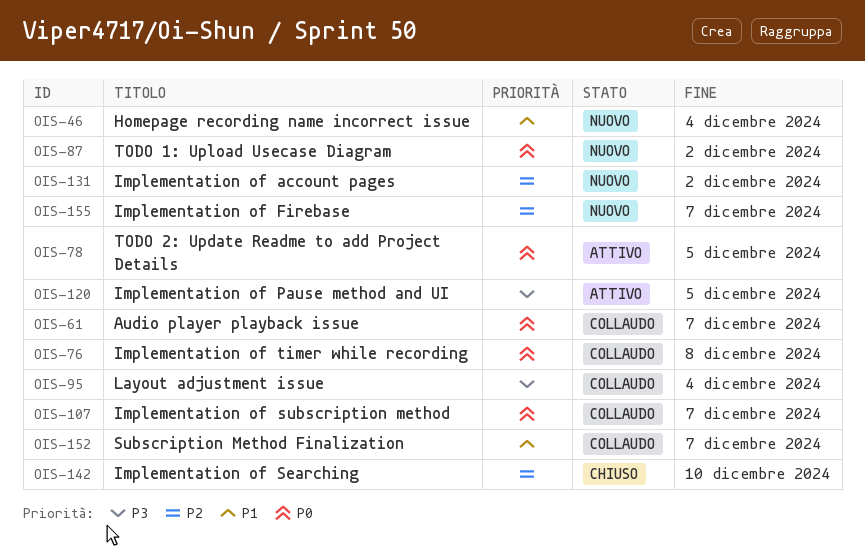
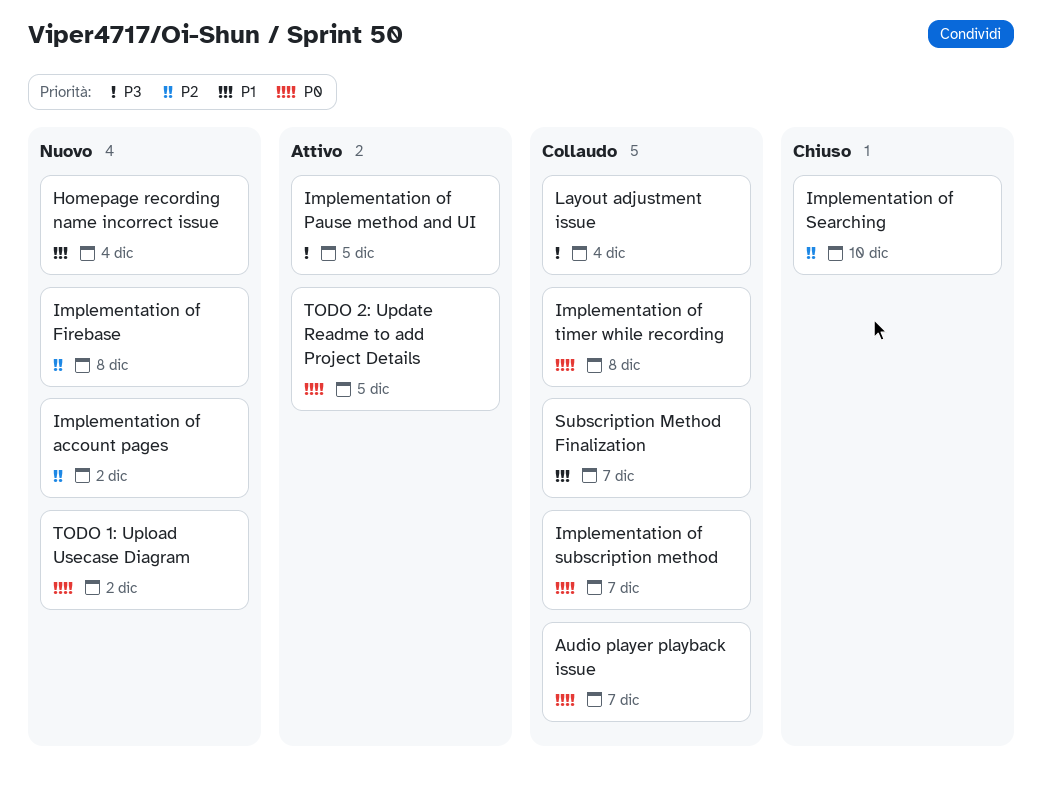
Implementation of Firebase, due: Dec 7 -> Dec 8

